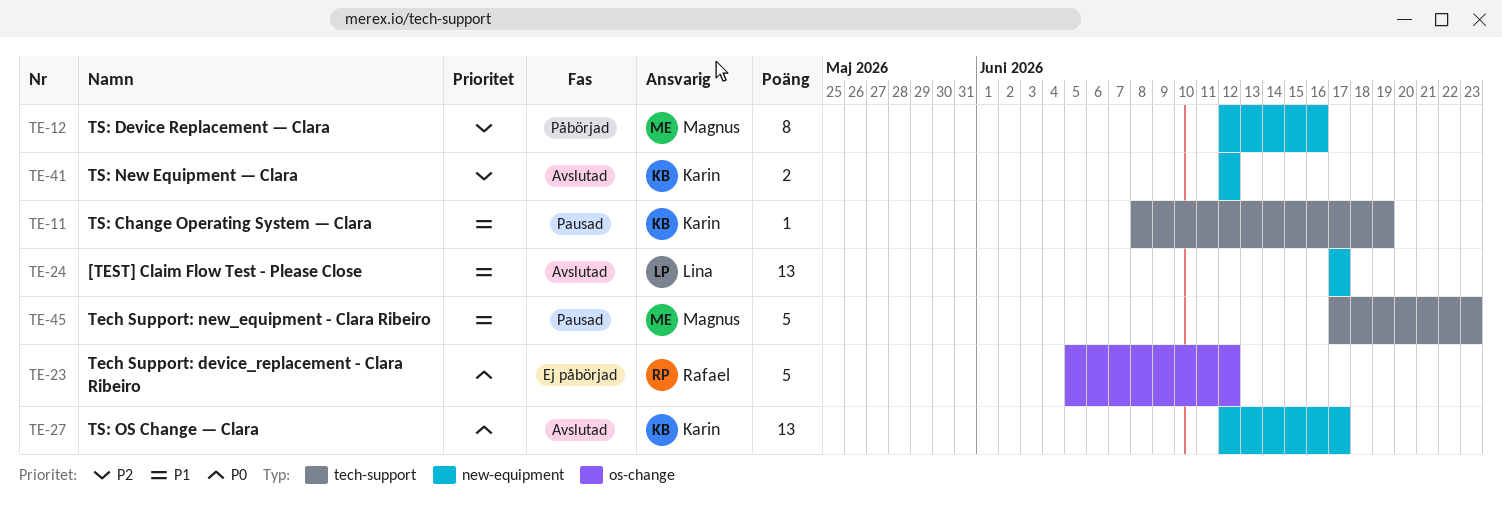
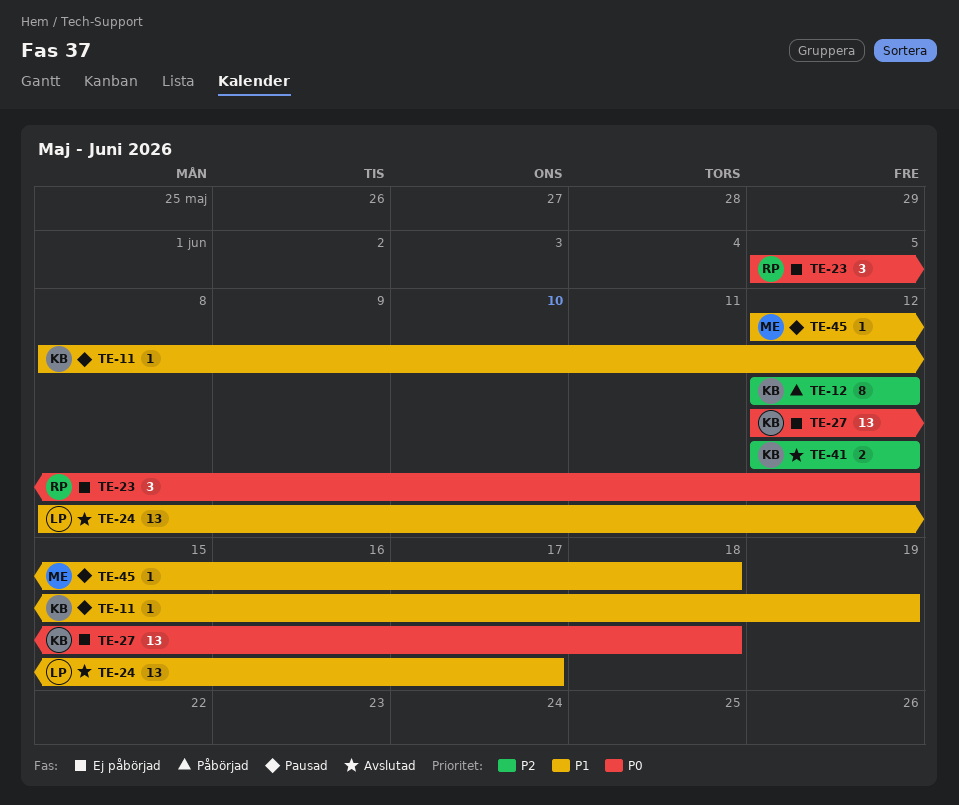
TE-12, owner: Magnus -> Karin
TE-12, due: Jun 16 -> Jun 12
TE-23, estimate: 5 -> 3
TE-24, start: Jun 17 -> Jun 8
TE-27, status: Avslutad -> Ej påbörjad
TE-27, due: Jun 17 -> Jun 18
TE-45, estimate: 5 -> 1
TE-45, start: Jun 17 -> Jun 12
TE-45, due: Jun 23 -> Jun 18

